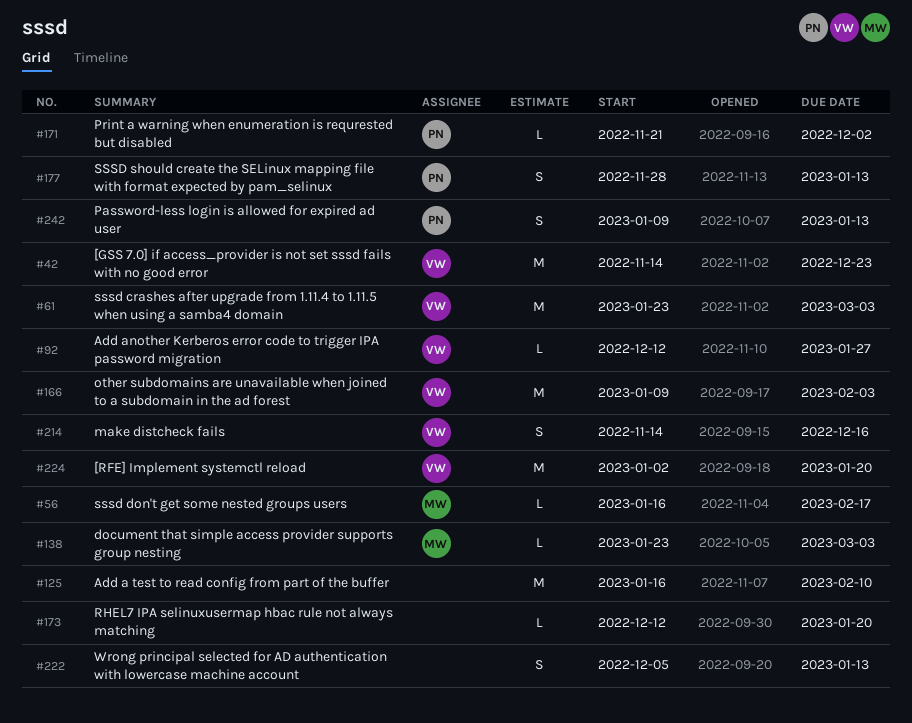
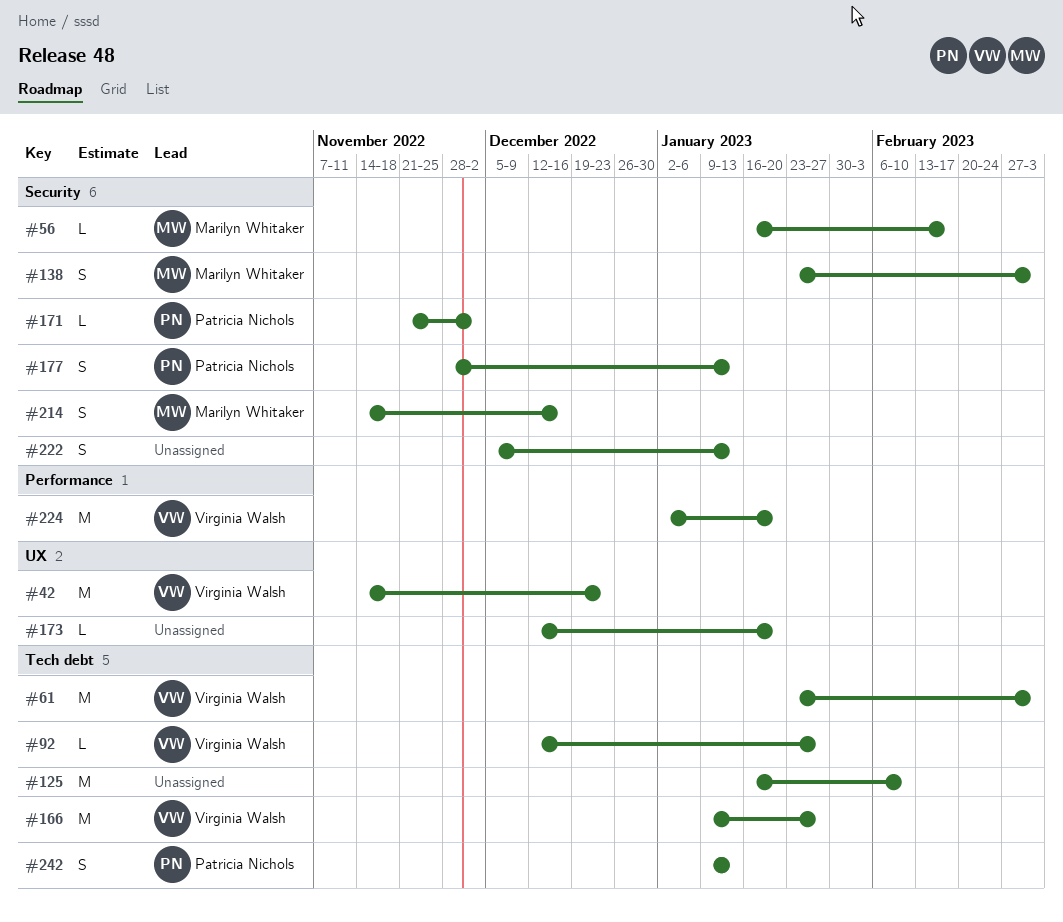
#138, estimate: L -> S
#166, due: Feb 3 -> Jan 27
#214, owner: Virginia Walsh -> Marilyn Whitaker

